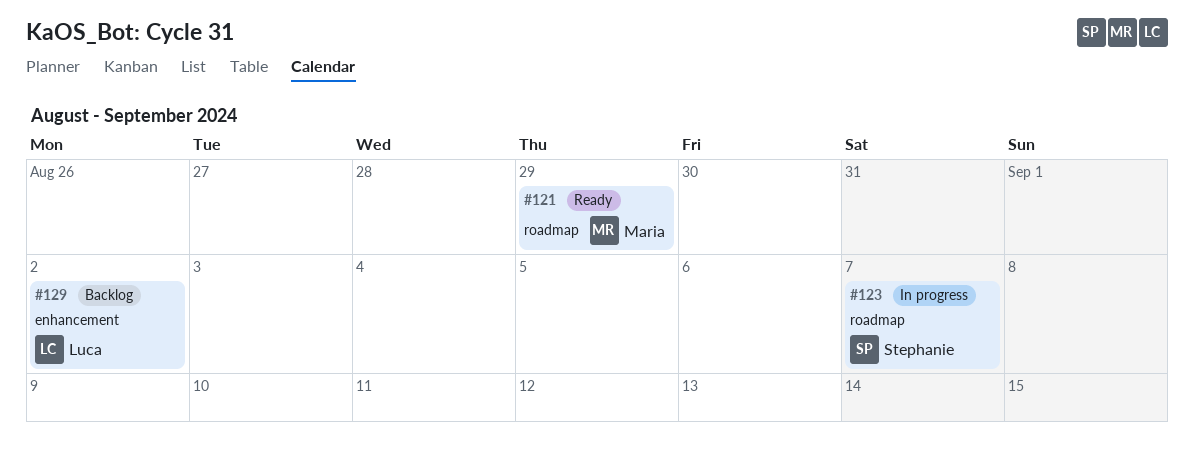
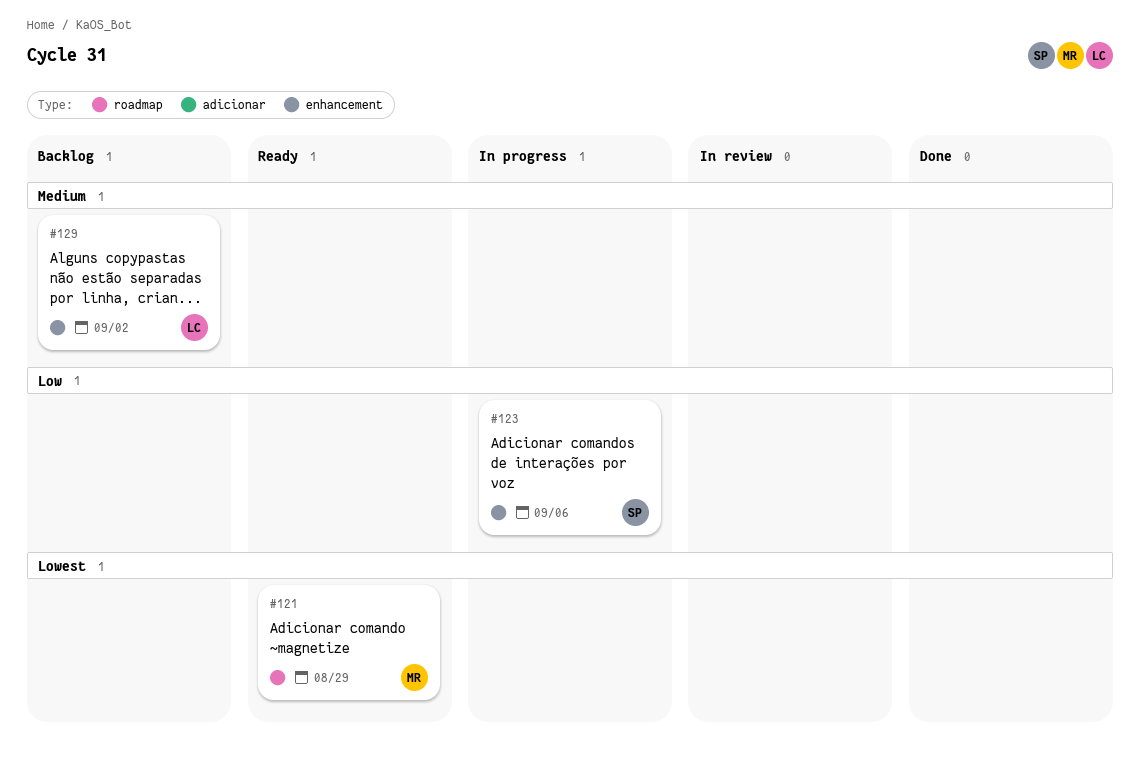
#123, label: roadmap -> enhancement
#123, due: Sep 7 -> Sep 6

